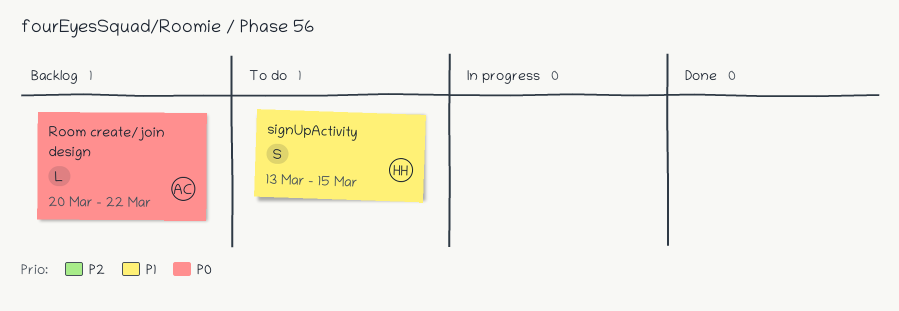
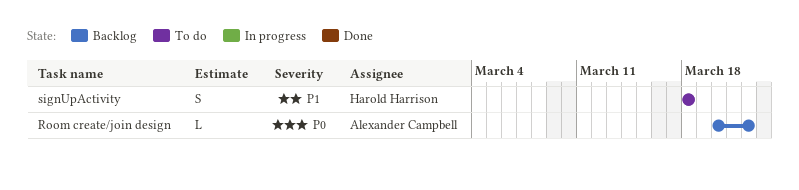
signUpActivity, start: Mar 13 -> Mar 18
signUpActivity, due: Mar 15 -> Mar 18

